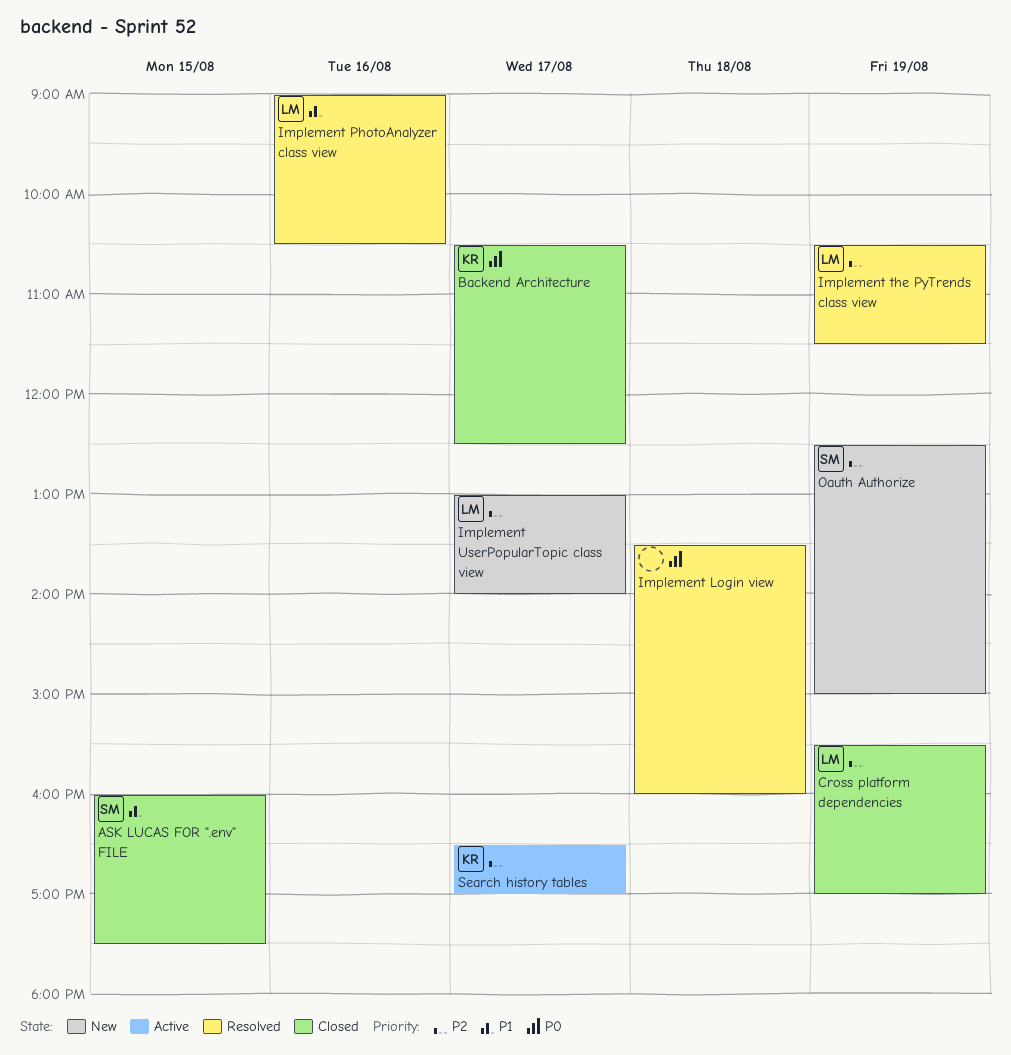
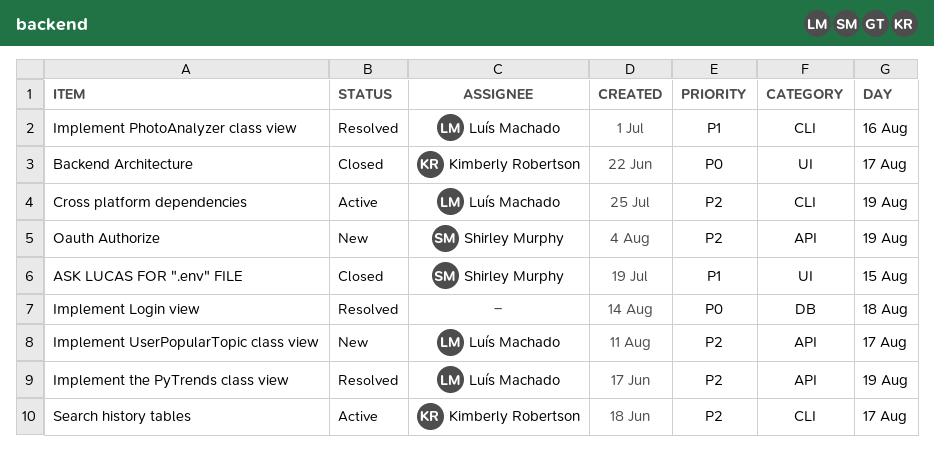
Cross platform dependencies, status: Closed -> Active

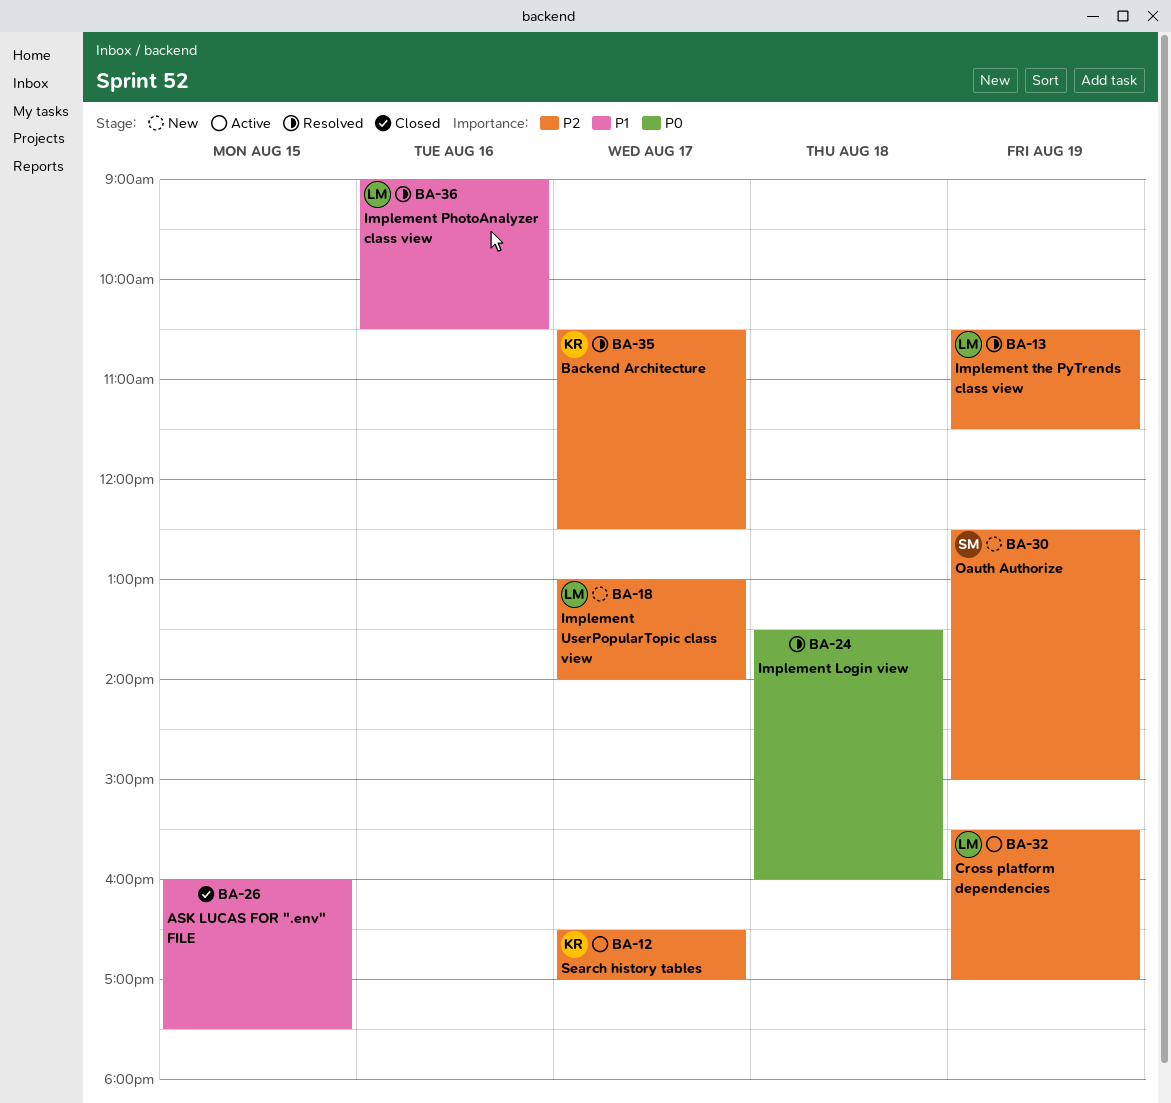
ASK LUCAS FOR ".env" FILE, owner: Shirley Murphy -> none
Backend Architecture, status: Closed -> Resolved
Backend Architecture, priority: P0 -> P2

